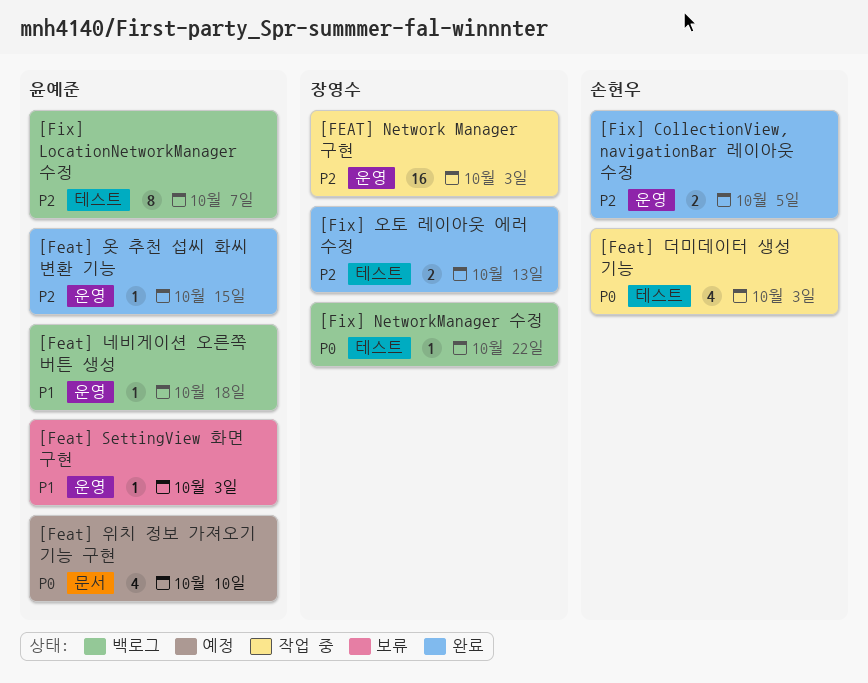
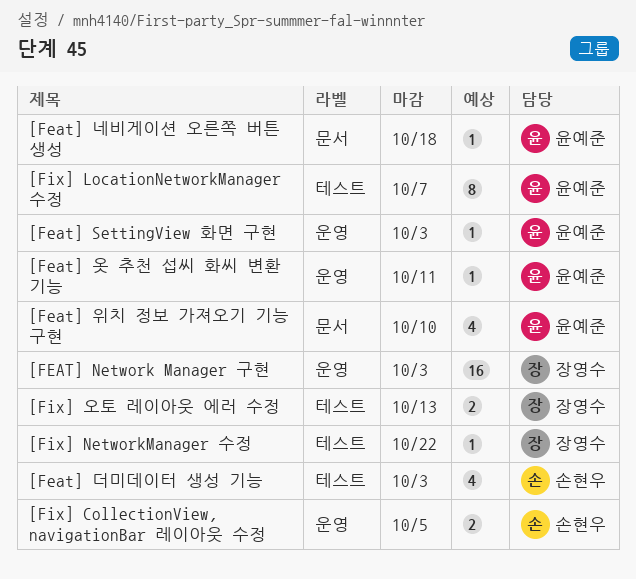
[Feat] 네비게이션 오른쪽 버튼 생성, label: 운영 -> 문서
[Feat] 옷 추천 섭씨 화씨 변환 기능, due: Oct 15 -> Oct 11

